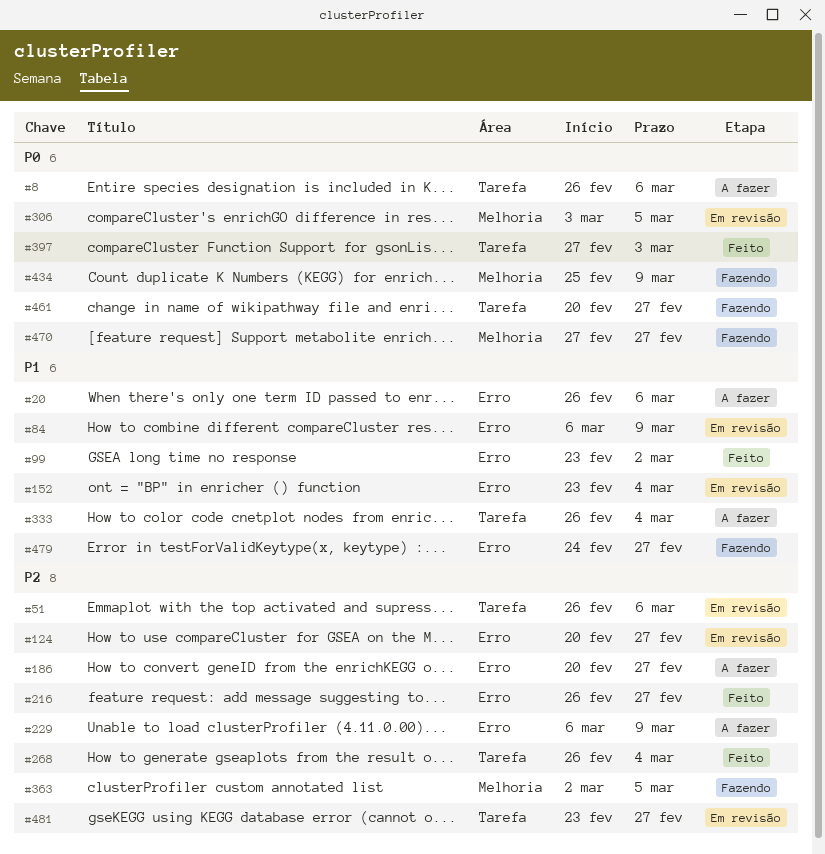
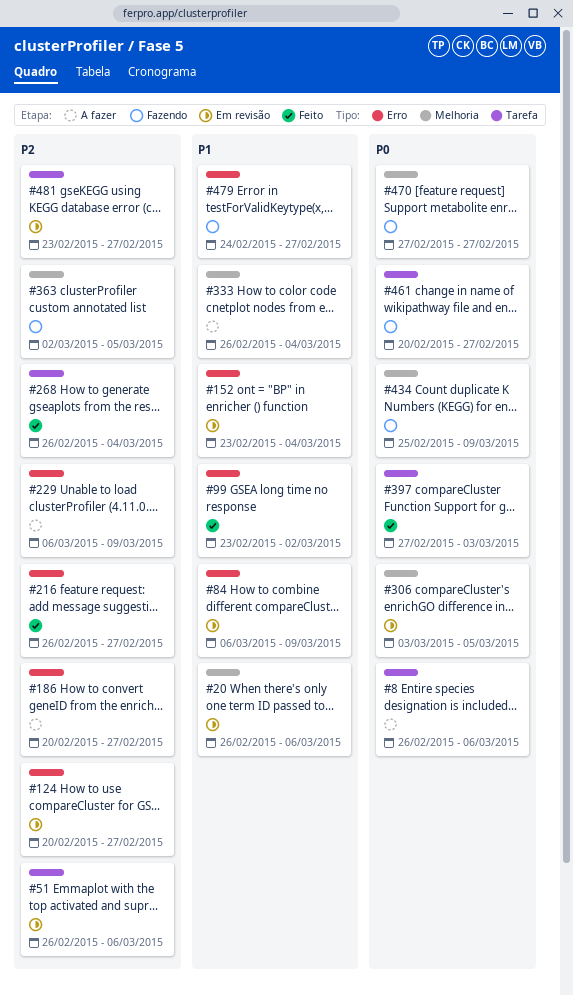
#20, status: A fazer -> Em revisão
#20, label: Erro -> Melhoria
#333, label: Tarefa -> Melhoria

